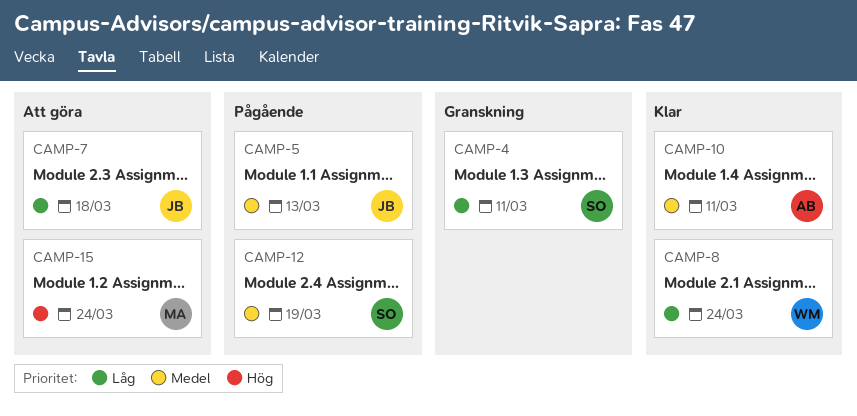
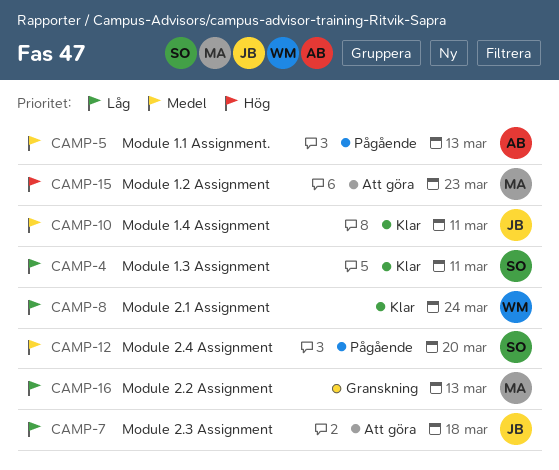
CAMP-4, status: Granskning -> Klar
CAMP-5, owner: JB -> AB
CAMP-10, owner: AB -> JB
CAMP-12, due: Mar 19 -> Mar 20
CAMP-15, due: Mar 24 -> Mar 23
CAMP-16: none -> present

